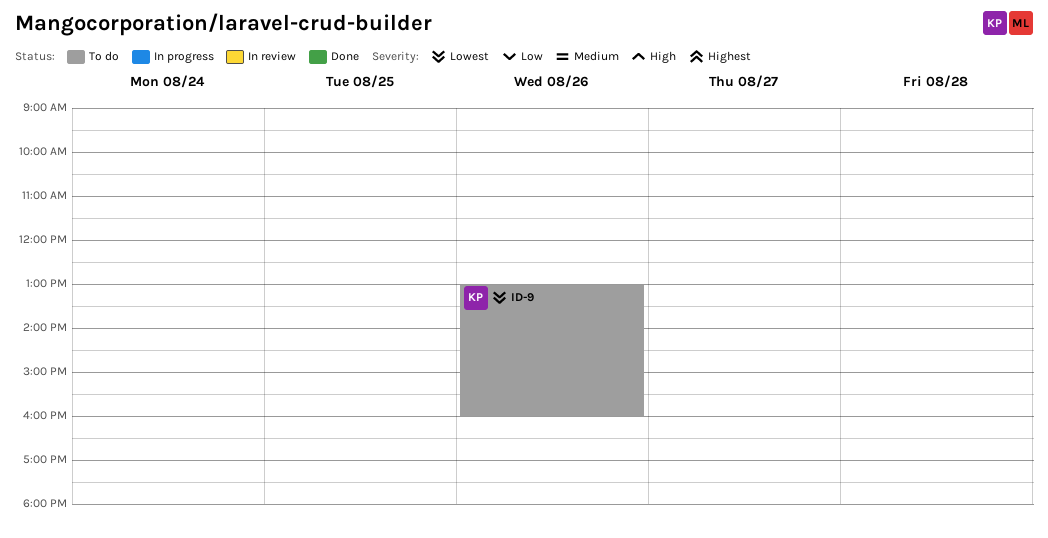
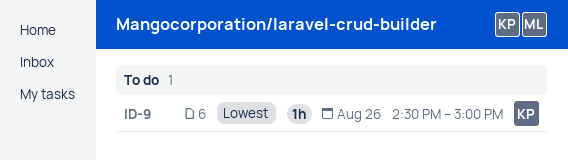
ID-9, begins: 13:00 -> 14:30
ID-9, ends: 16:00 -> 15:00

